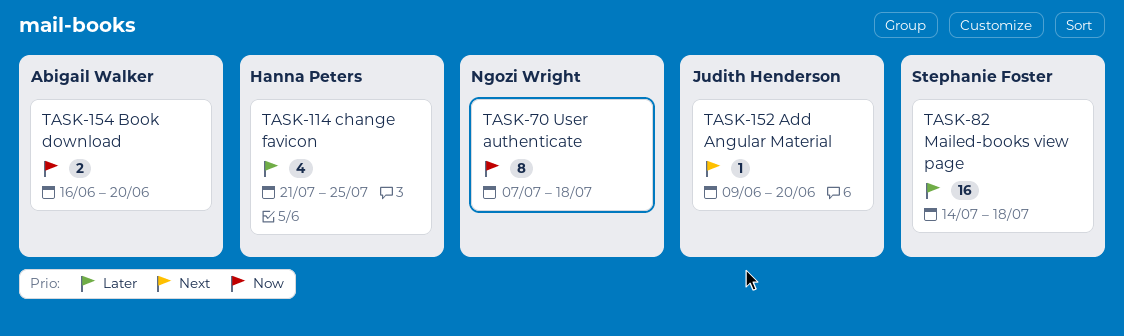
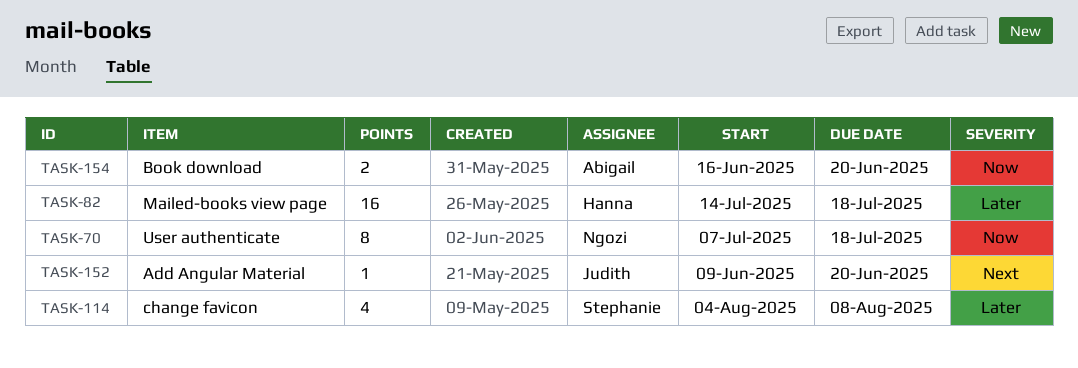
TASK-82, owner: Stephanie Foster -> Hanna Peters
TASK-114, owner: Hanna Peters -> Stephanie Foster
TASK-114, start: Jul 21 -> Aug 4
TASK-114, due: Jul 25 -> Aug 8

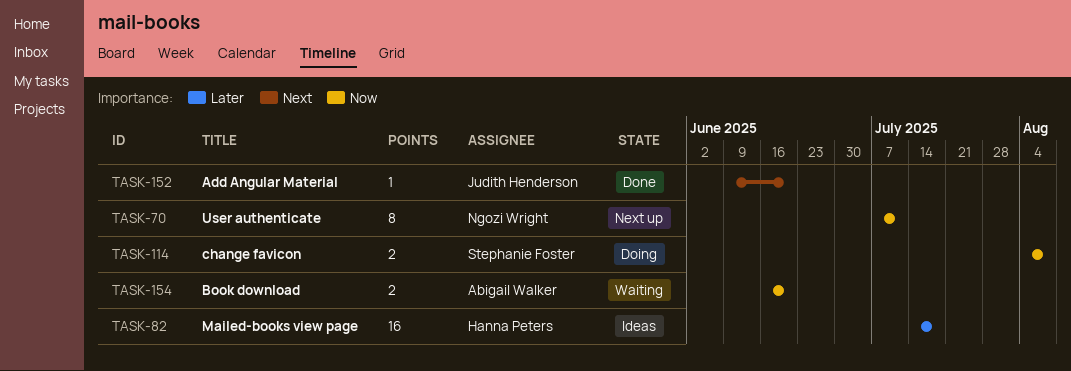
TASK-70, due: Jul 18 -> Jul 11
TASK-114, priority: Later -> Now
TASK-114, estimate: 4 -> 2

